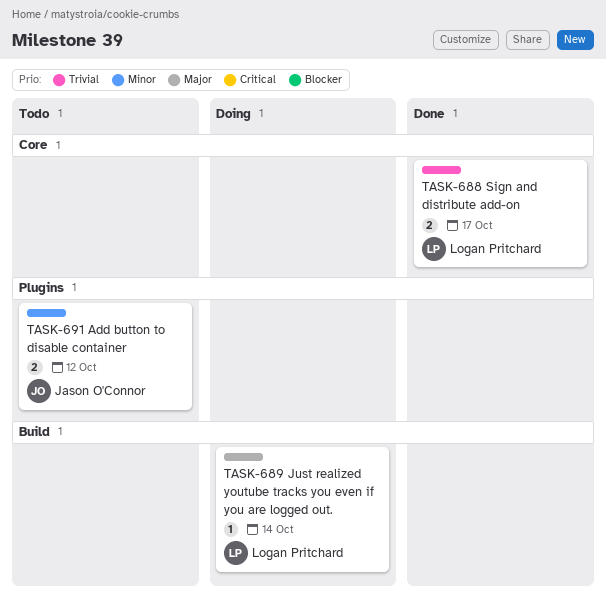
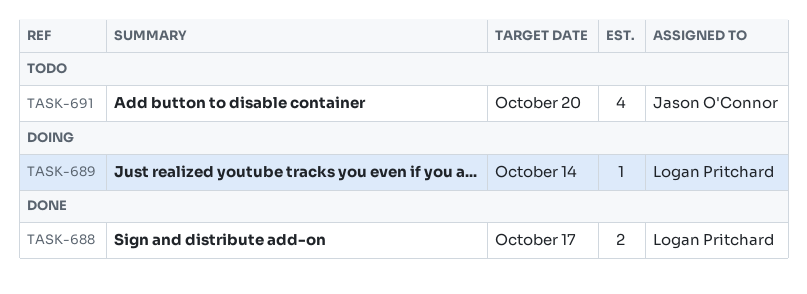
TASK-691, estimate: 2 -> 4
TASK-691, due: Oct 12 -> Oct 20

